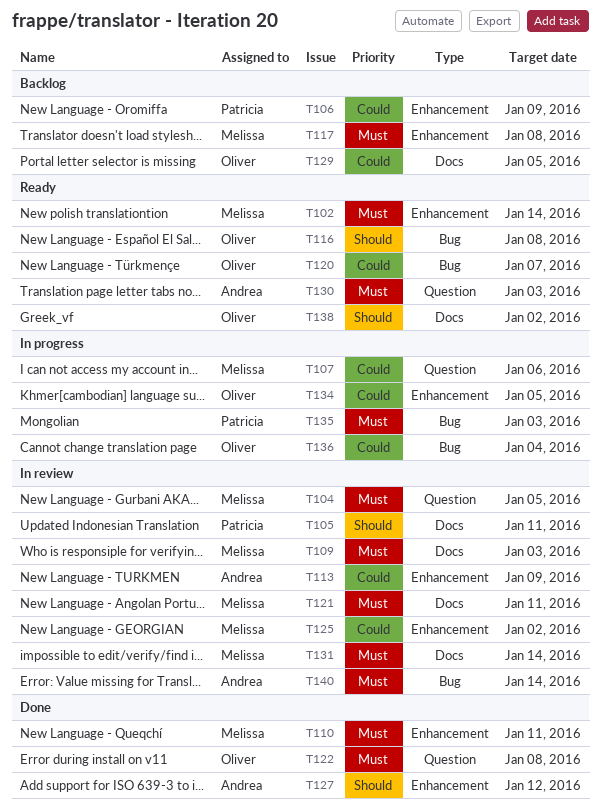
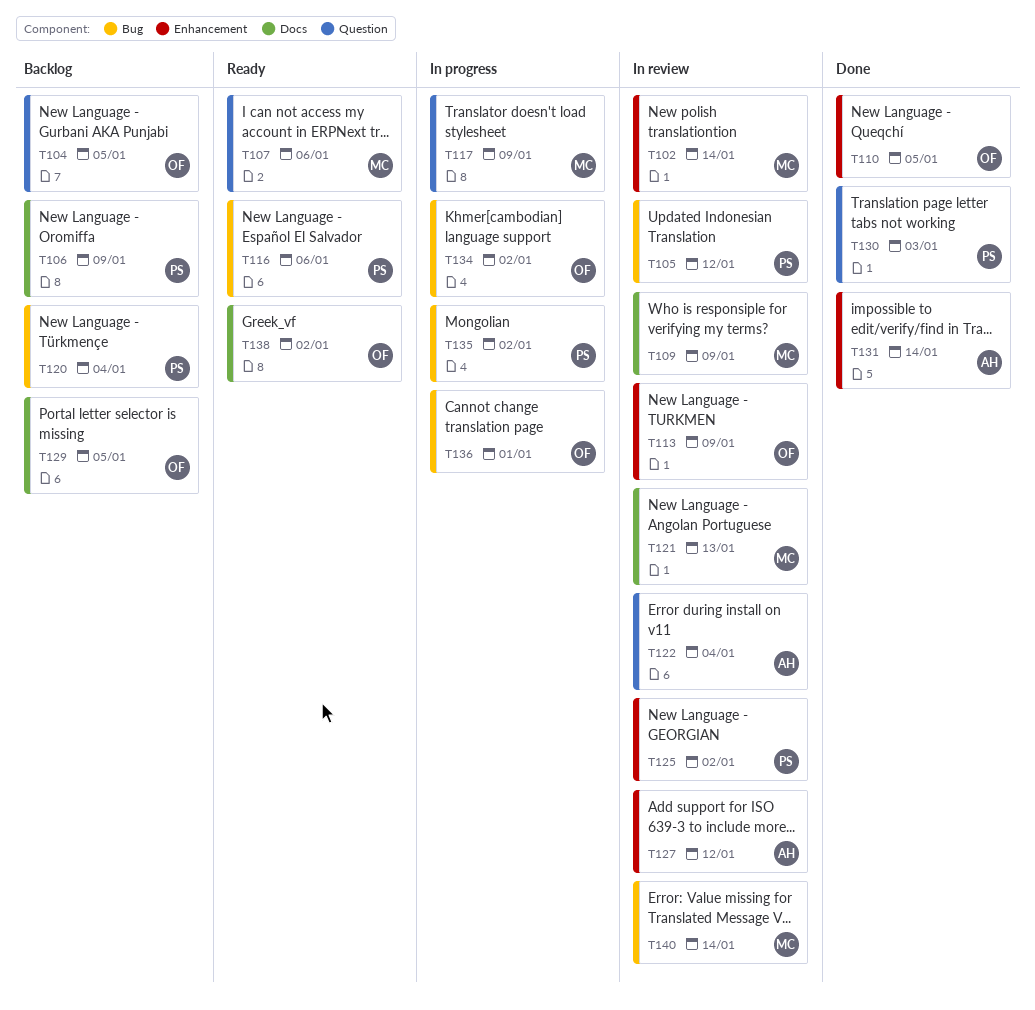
T102, status: Ready -> In review
T104, status: In review -> Backlog
T104, owner: Melissa -> Oliver
T105, label: Docs -> Bug
T105, due: Jan 11 -> Jan 12
T106, label: Enhancement -> Docs
T107, status: In progress -> Ready
T109, due: Jan 3 -> Jan 9
T110, owner: Melissa -> Oliver
T110, due: Jan 11 -> Jan 5
T113, owner: Andrea -> Oliver
T116, owner: Oliver -> Patricia
T116, due: Jan 8 -> Jan 6
T117, status: Backlog -> In progress
T117, label: Enhancement -> Question
T117, due: Jan 8 -> Jan 9
T120, status: Ready -> Backlog
T120, owner: Oliver -> Patricia
T120, due: Jan 7 -> Jan 4
T121, due: Jan 11 -> Jan 13
T122, status: Done -> In review
T122, owner: Oliver -> Andrea
T122, due: Jan 8 -> Jan 4
T125, owner: Melissa -> Patricia
T127, status: Done -> In review
T130, status: Ready -> Done
T130, owner: Andrea -> Patricia
T131, status: In review -> Done
T131, owner: Melissa -> Andrea
T131, label: Docs -> Enhancement
T134, label: Enhancement -> Bug
T134, due: Jan 5 -> Jan 2
T135, due: Jan 3 -> Jan 2
T136, due: Jan 4 -> Jan 1
T140, owner: Andrea -> Melissa

